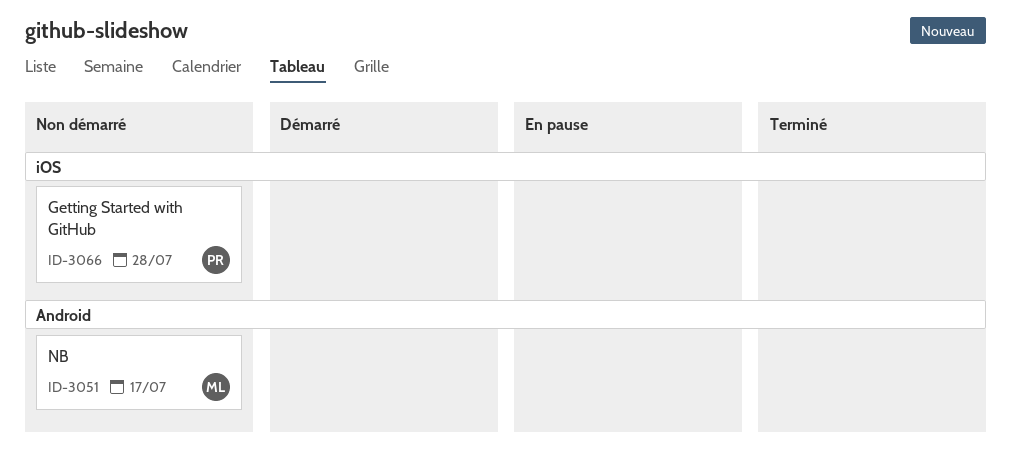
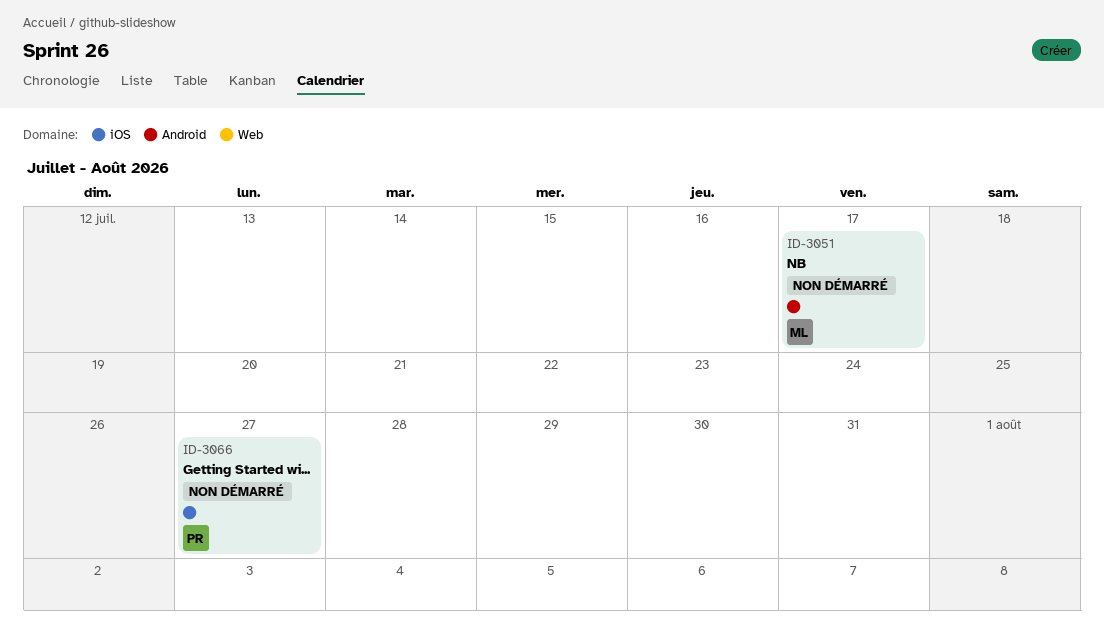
ID-3066, due: Jul 28 -> Jul 27

